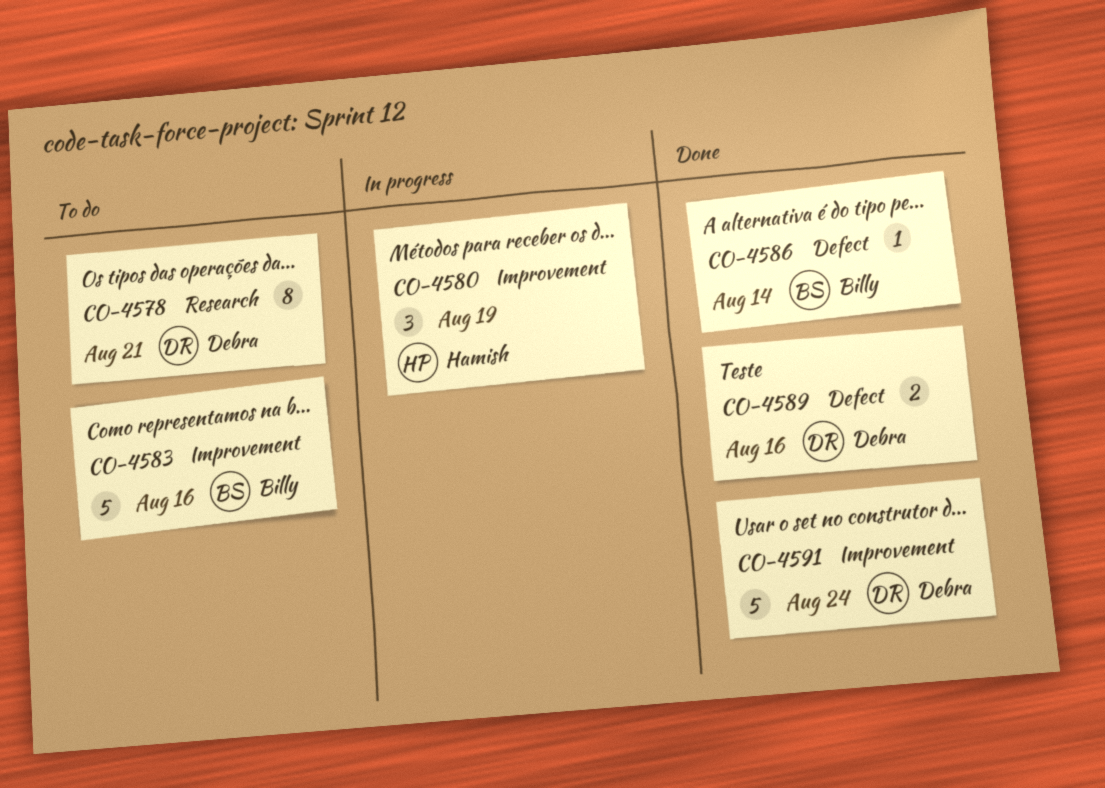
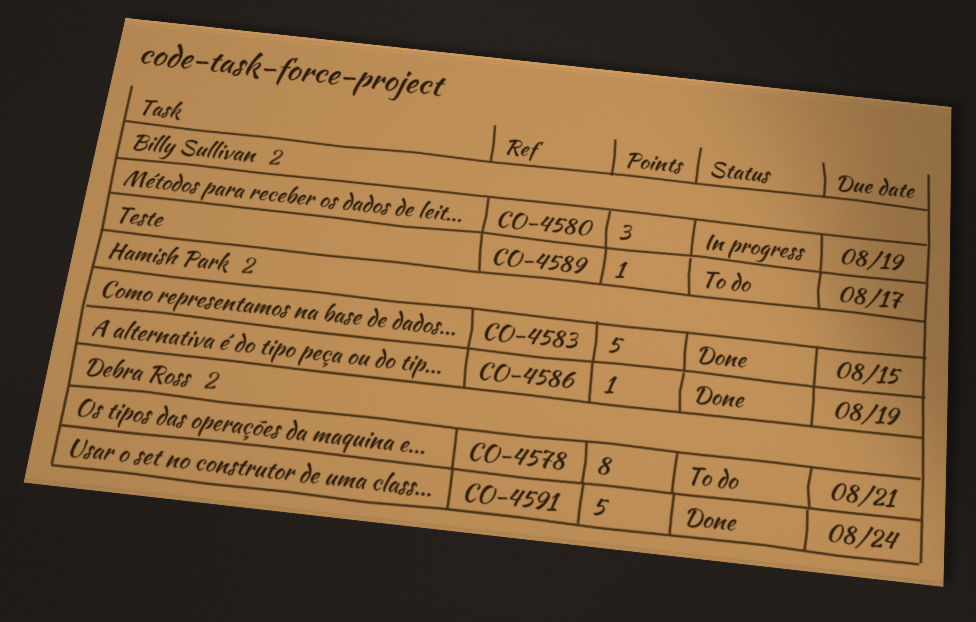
CO-4580, owner: Hamish Park -> Billy Sullivan
CO-4583, status: To do -> Done
CO-4583, owner: Billy Sullivan -> Hamish Park
CO-4583, due: Aug 16 -> Aug 15
CO-4586, owner: Billy Sullivan -> Hamish Park
CO-4586, due: Aug 14 -> Aug 19
CO-4589, status: Done -> To do
CO-4589, owner: Debra Ross -> Billy Sullivan
CO-4589, estimate: 2 -> 1
CO-4589, due: Aug 16 -> Aug 17

